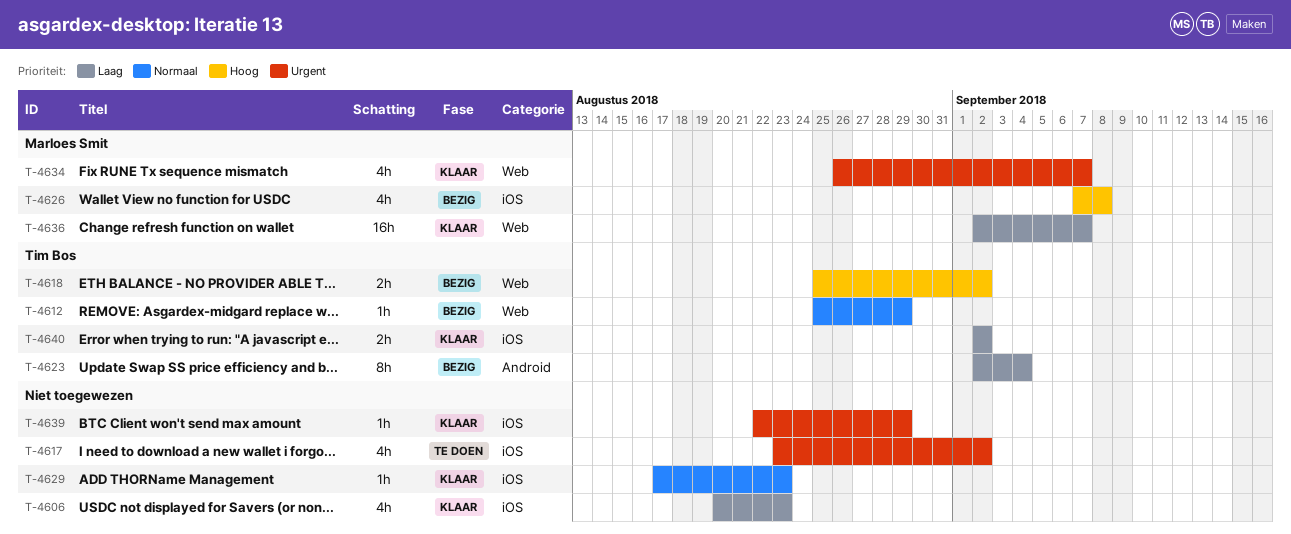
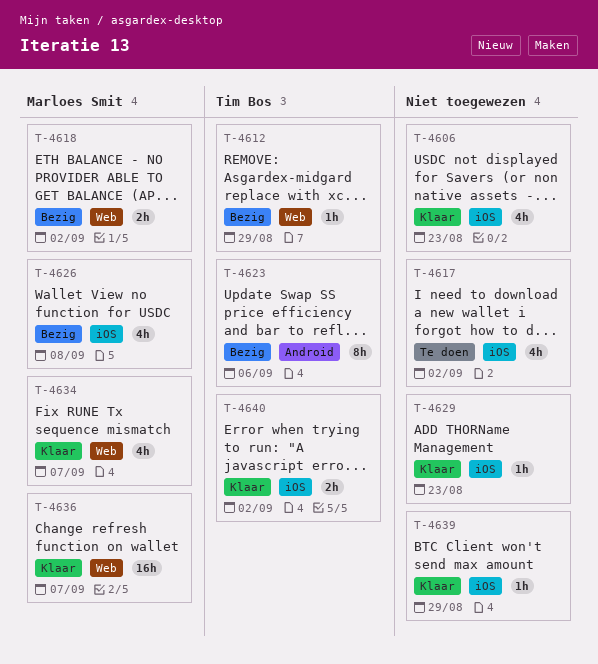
T-4618, owner: Tim Bos -> Marloes Smit
T-4623, due: Sep 4 -> Sep 6

